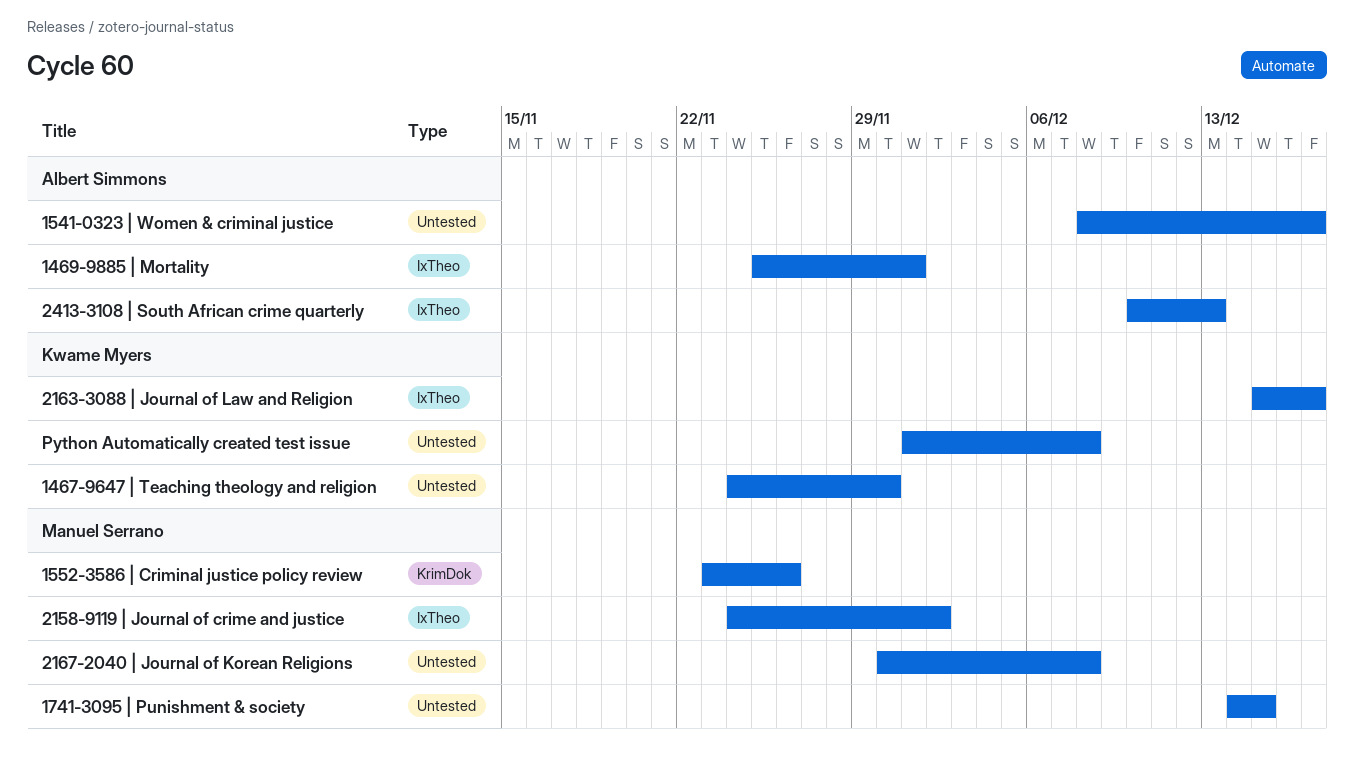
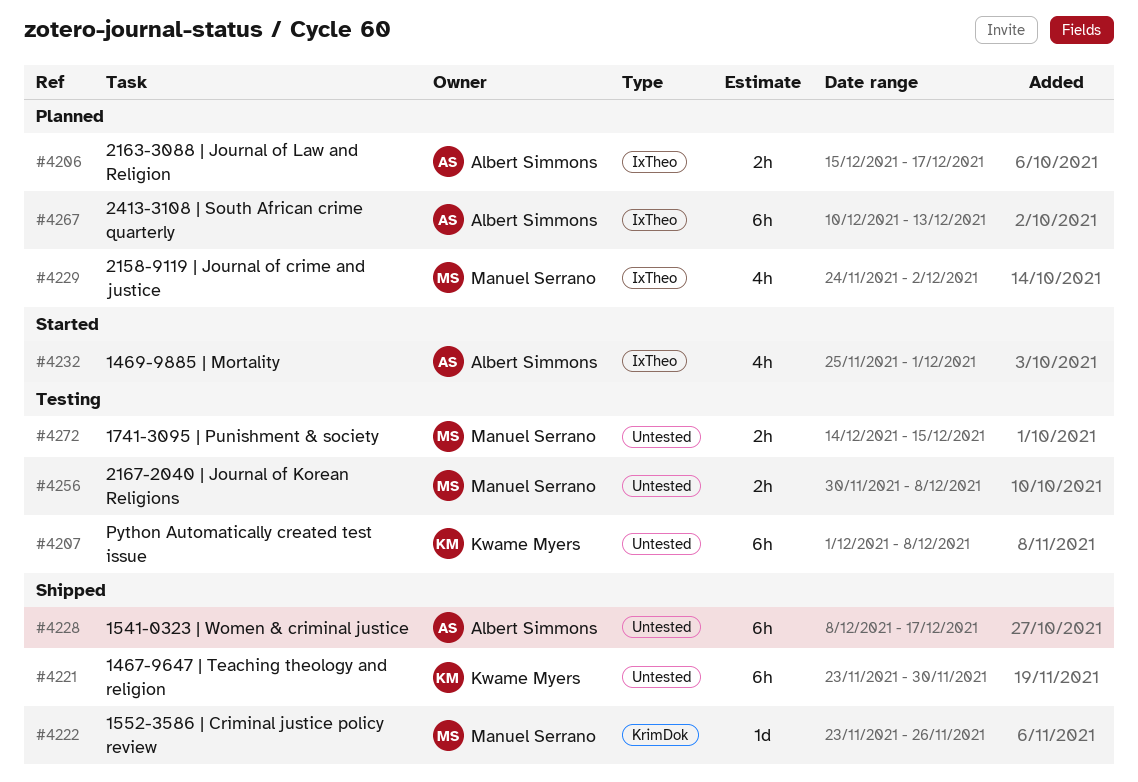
1467-9647 | Teaching theology and religion, start: Nov 24 -> Nov 23
2163-3088 | Journal of Law and Religion, owner: Kwame Myers -> Albert Simmons

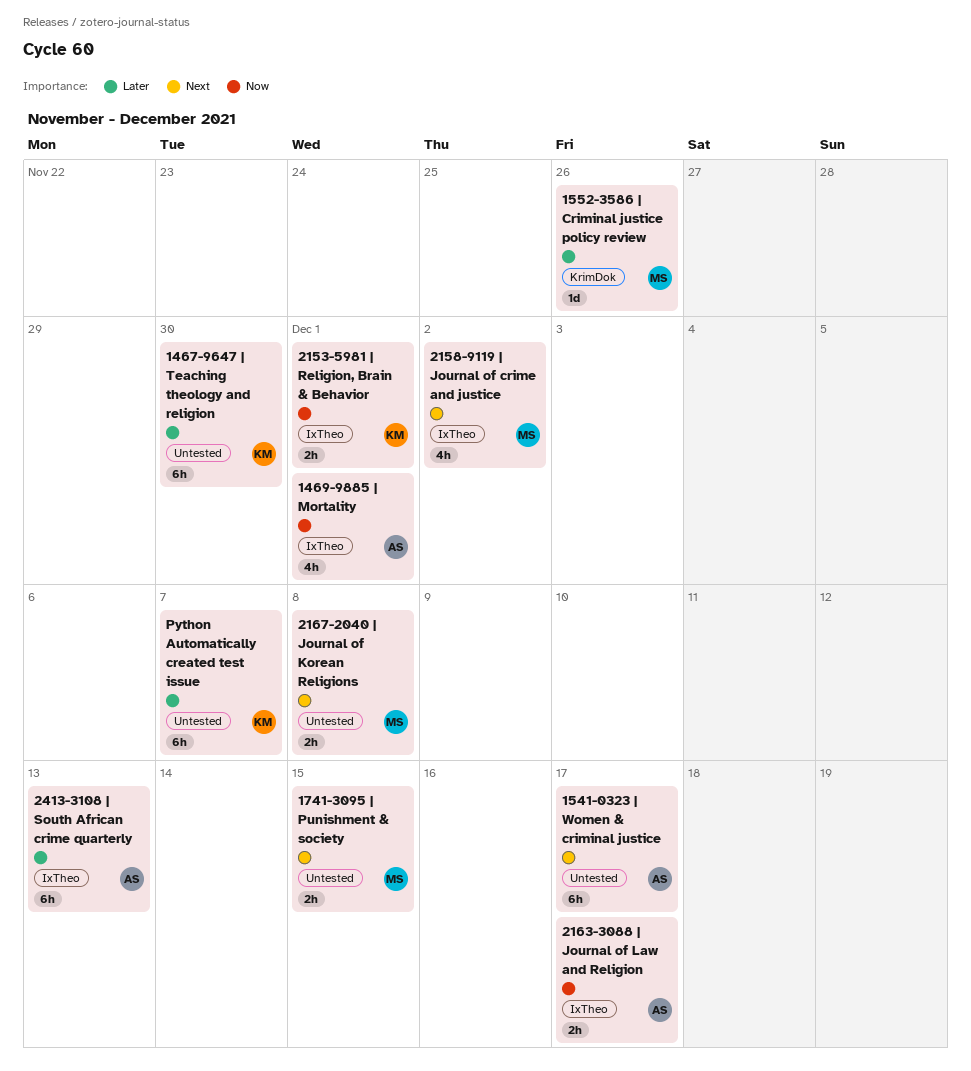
2153-5981 | Religion, Brain & Behavior: none -> present
Python Automatically created test issue, due: Dec 8 -> Dec 7

